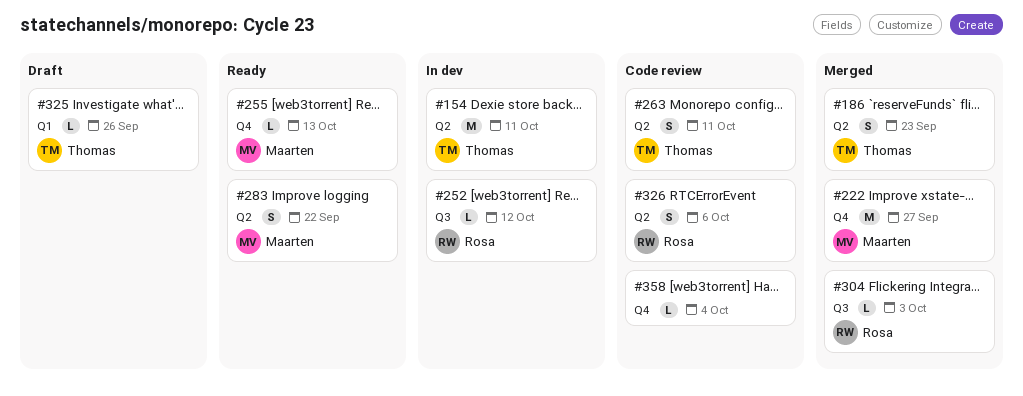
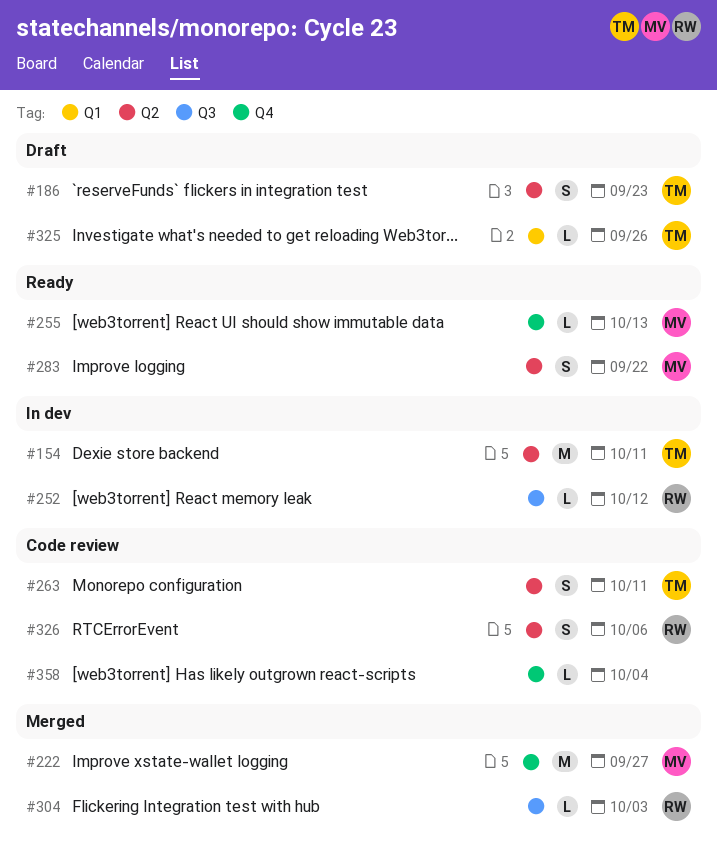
#186, status: Merged -> Draft

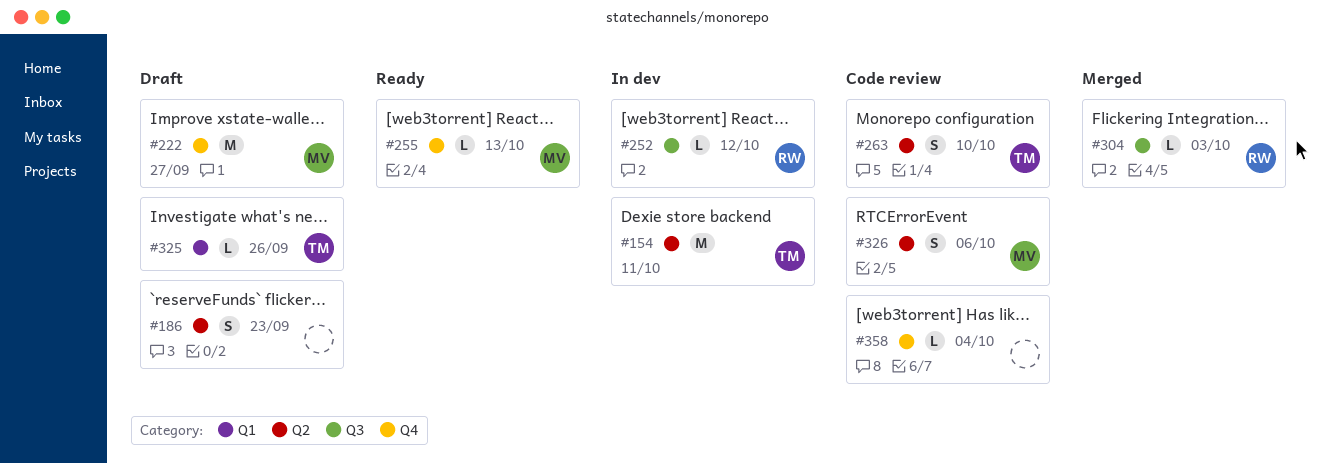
#186, owner: TM -> none
#222, status: Merged -> Draft
#263, due: Oct 11 -> Oct 10
#283: present -> none
#326, owner: RW -> MV

